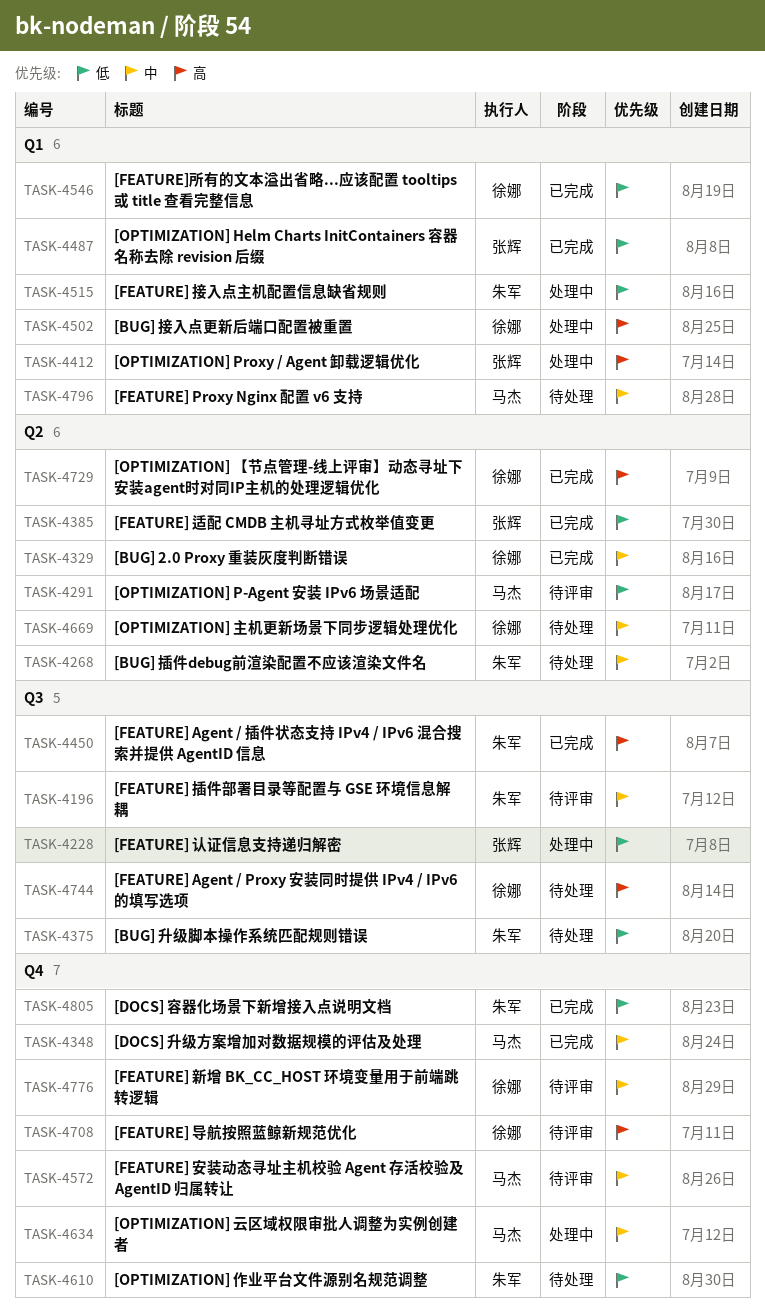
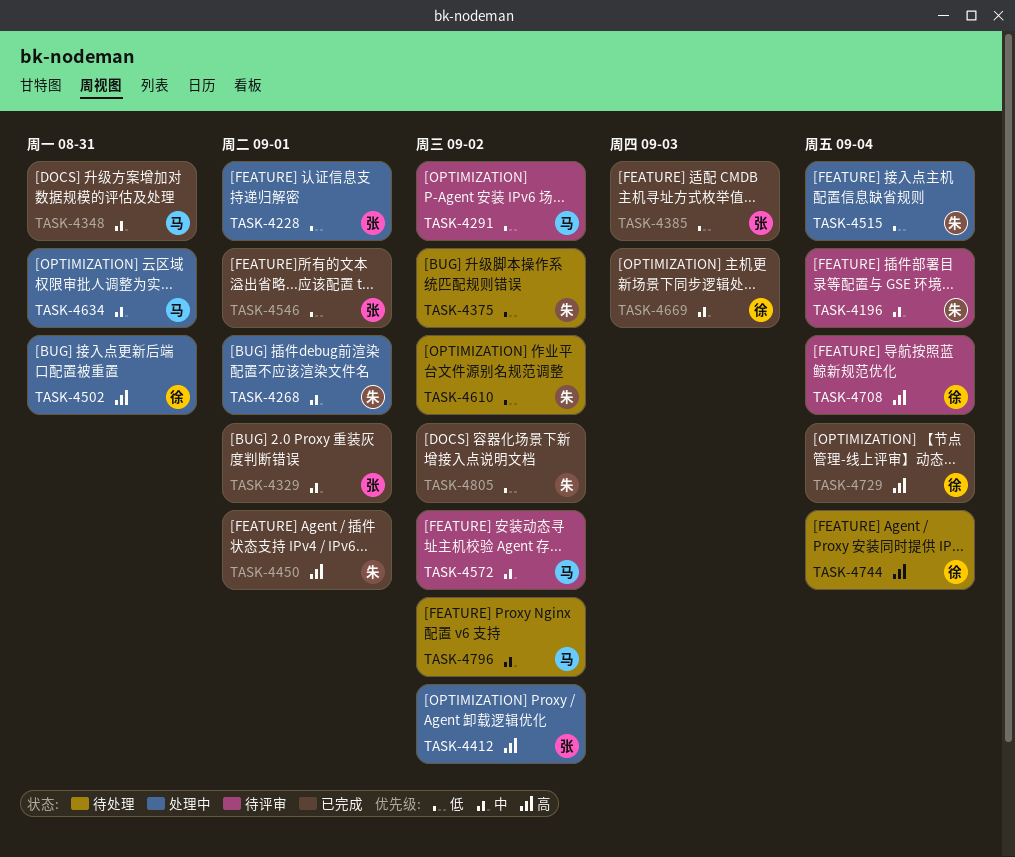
TASK-4268, status: 待处理 -> 处理中
TASK-4329, owner: 徐娜 -> 张辉
TASK-4487: present -> none
TASK-4546, owner: 徐娜 -> 张辉
TASK-4669, status: 待处理 -> 已完成
TASK-4776: present -> none

